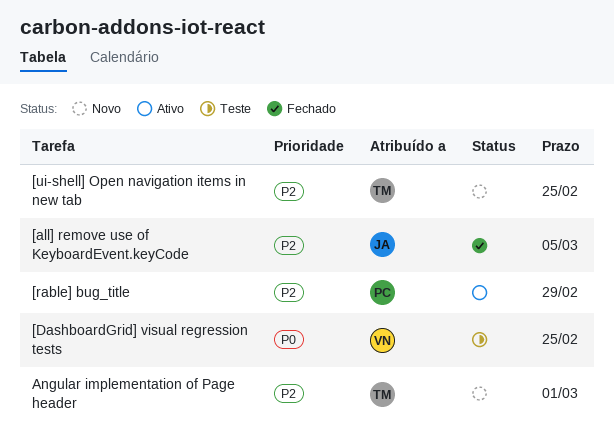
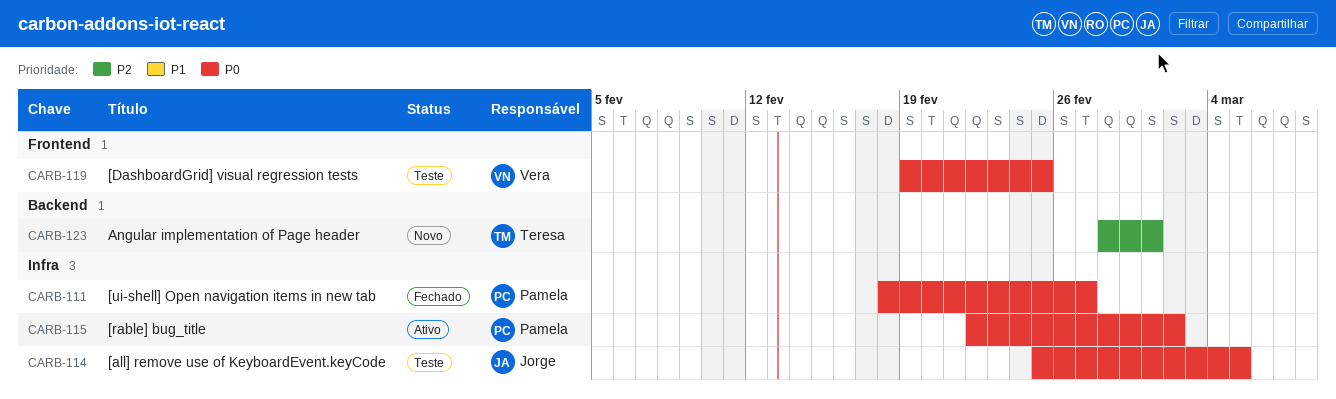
[all] remove use of KeyboardEvent.keyCode, status: Fechado -> Teste
[all] remove use of KeyboardEvent.keyCode, priority: P2 -> P0
[rable] bug_title, priority: P2 -> P0
[rable] bug_title, due: Feb 29 -> Mar 2
[ui-shell] Open navigation items in new tab, status: Novo -> Fechado
[ui-shell] Open navigation items in new tab, owner: Teresa -> Pamela
[ui-shell] Open navigation items in new tab, priority: P2 -> P0
[ui-shell] Open navigation items in new tab, due: Feb 25 -> Feb 27

